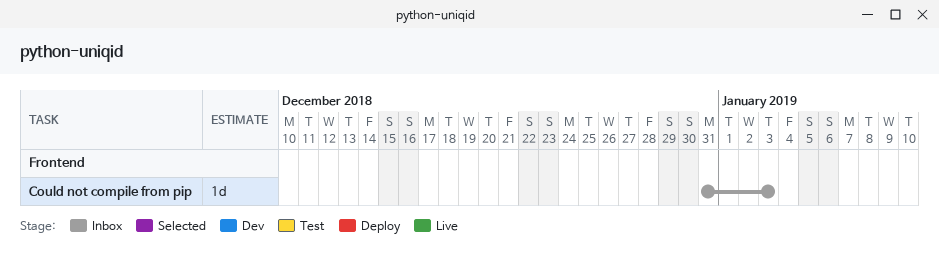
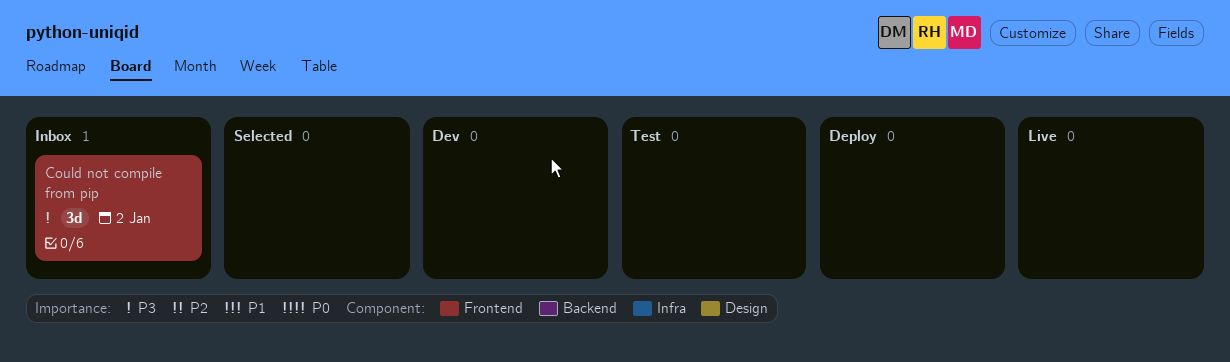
Could not compile from pip, estimate: 1d -> 3d
Could not compile from pip, due: Jan 3 -> Jan 2

